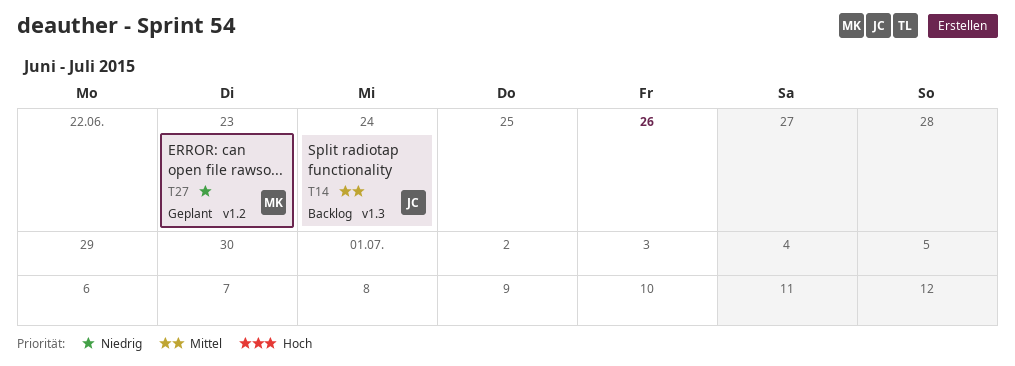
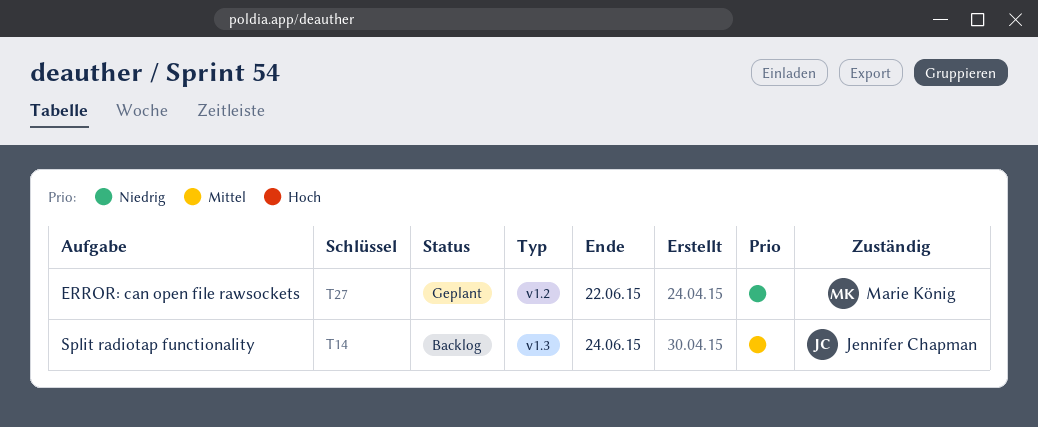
T27, due: Jun 23 -> Jun 22

